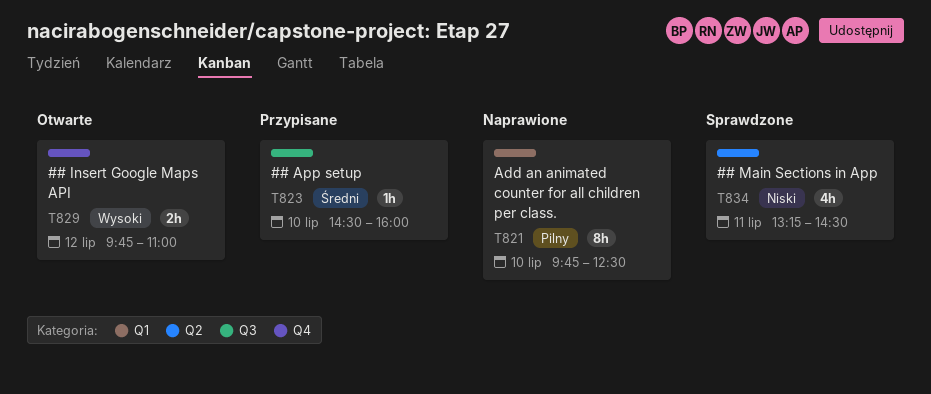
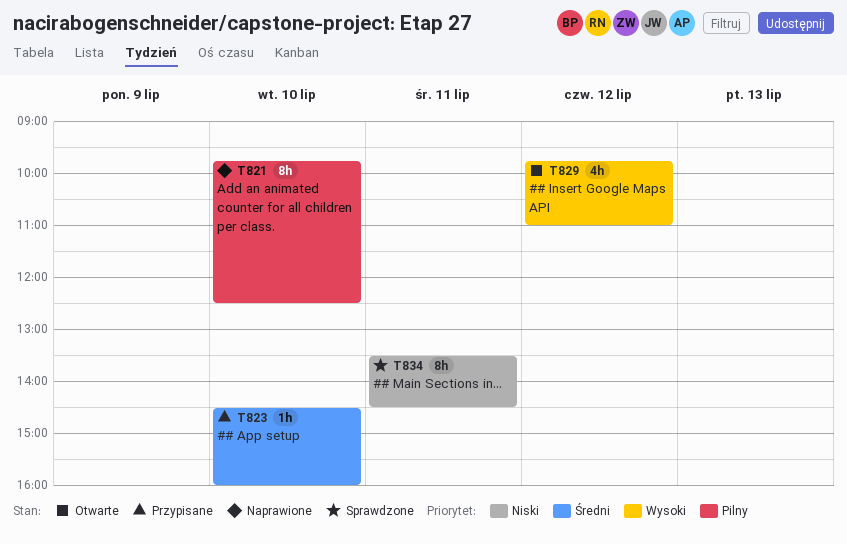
T829, estimate: 2h -> 4h
T834, estimate: 4h -> 8h
T834, begins: 13:15 -> 13:30

